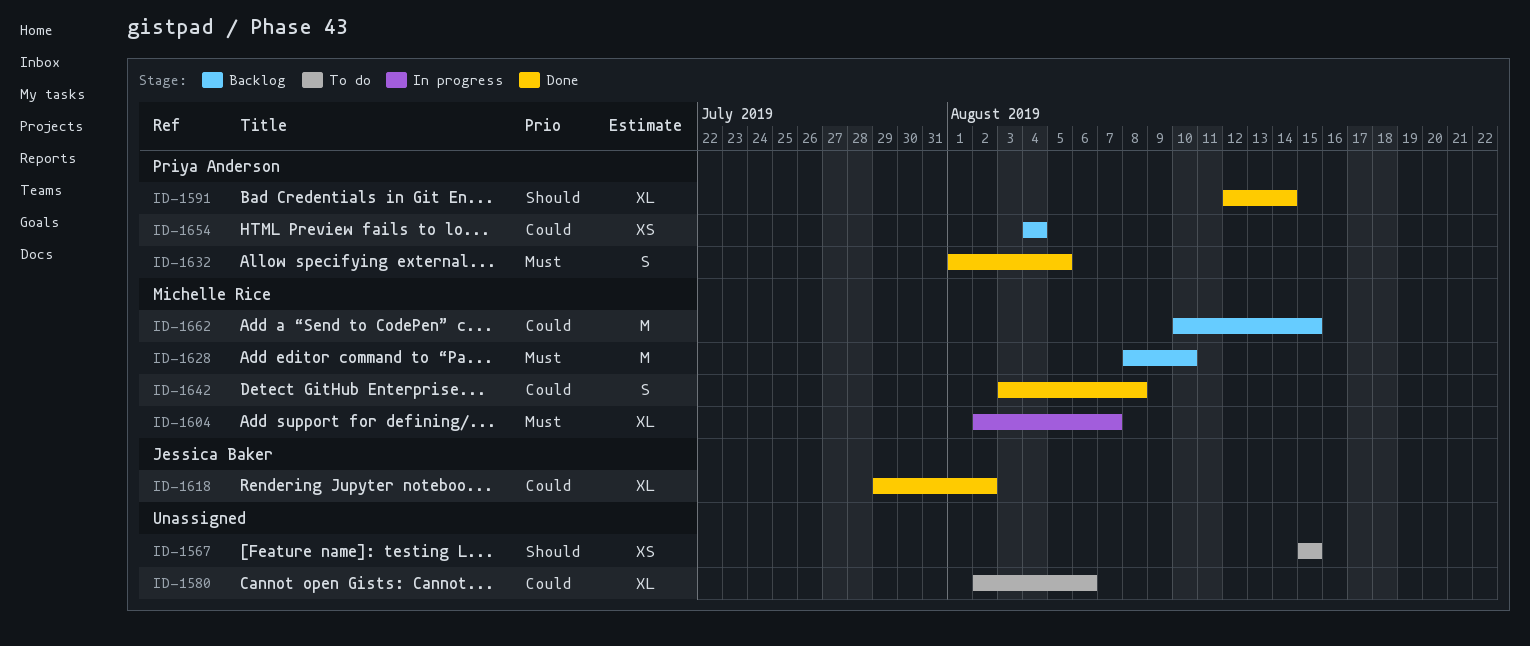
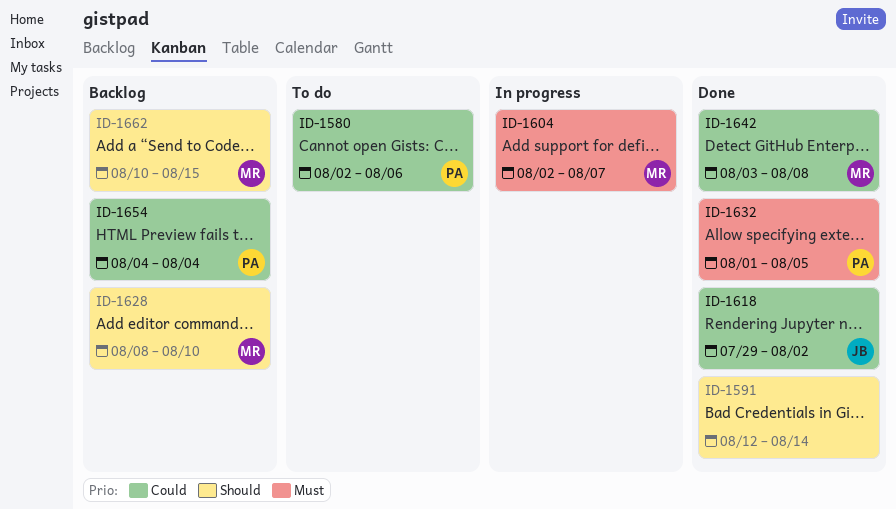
ID-1567: present -> none
ID-1580, owner: none -> Priya Anderson
ID-1591, owner: Priya Anderson -> none
ID-1628, priority: Must -> Should
ID-1662, priority: Could -> Should

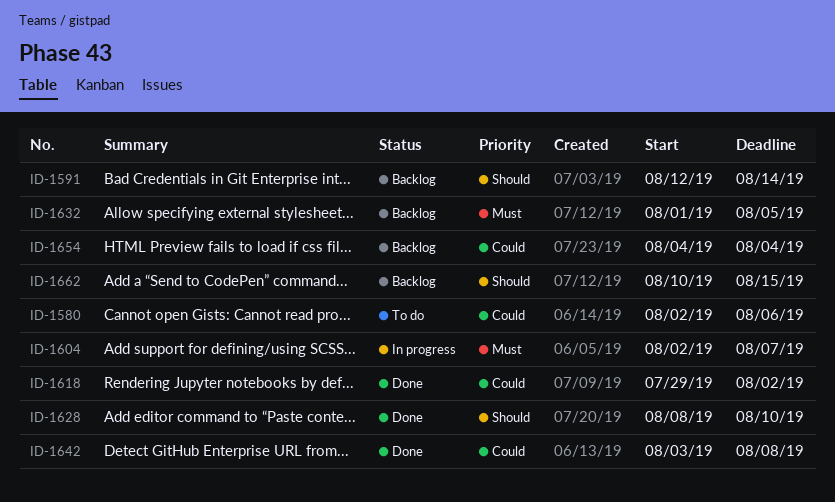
ID-1591, status: Done -> Backlog
ID-1628, status: Backlog -> Done
ID-1632, status: Done -> Backlog

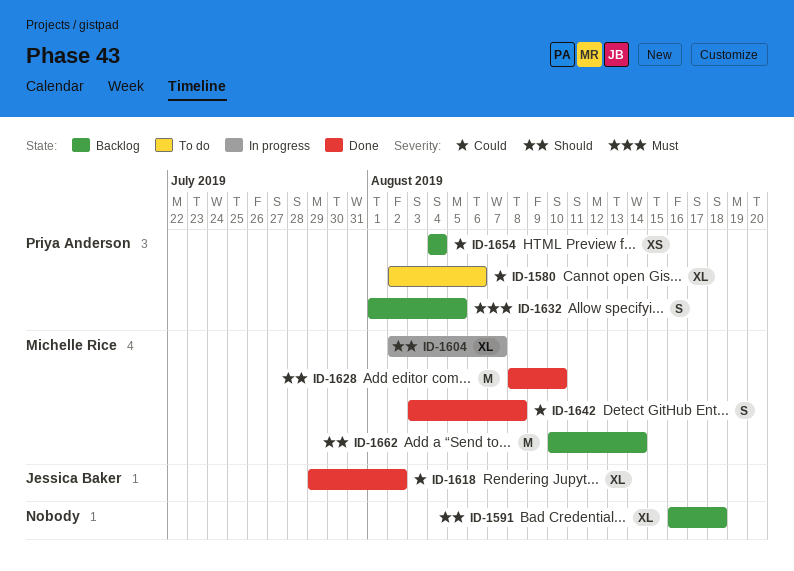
ID-1591, start: Aug 12 -> Aug 16
ID-1591, due: Aug 14 -> Aug 18
ID-1604, priority: Must -> Should
ID-1662, due: Aug 15 -> Aug 14

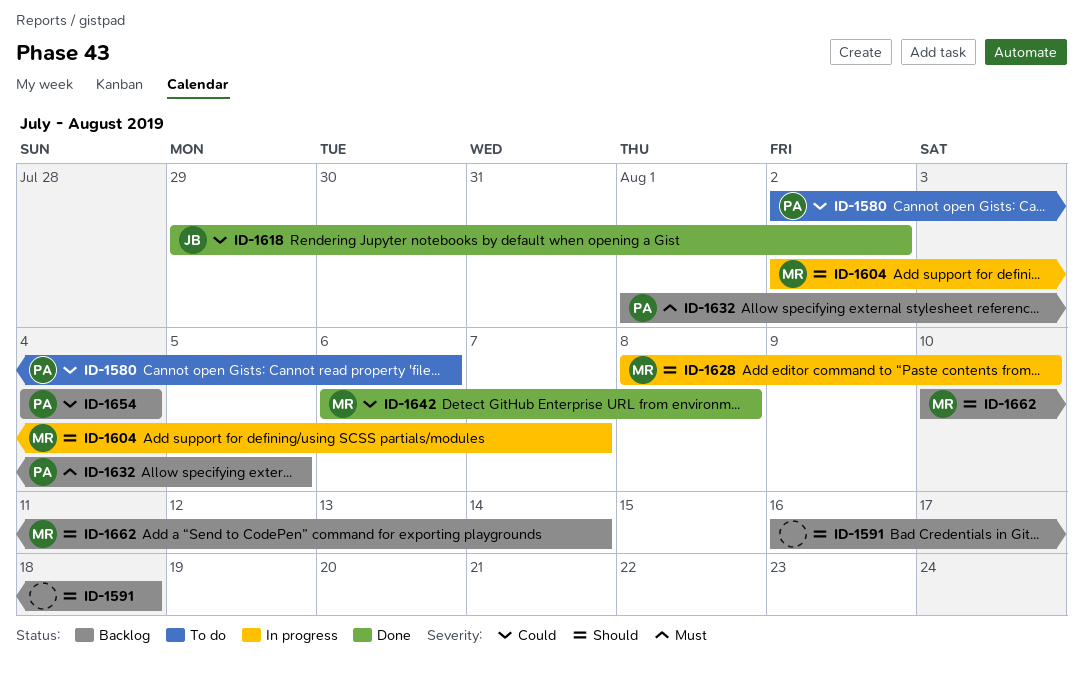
ID-1628, status: Done -> In progress
ID-1642, start: Aug 3 -> Aug 6

